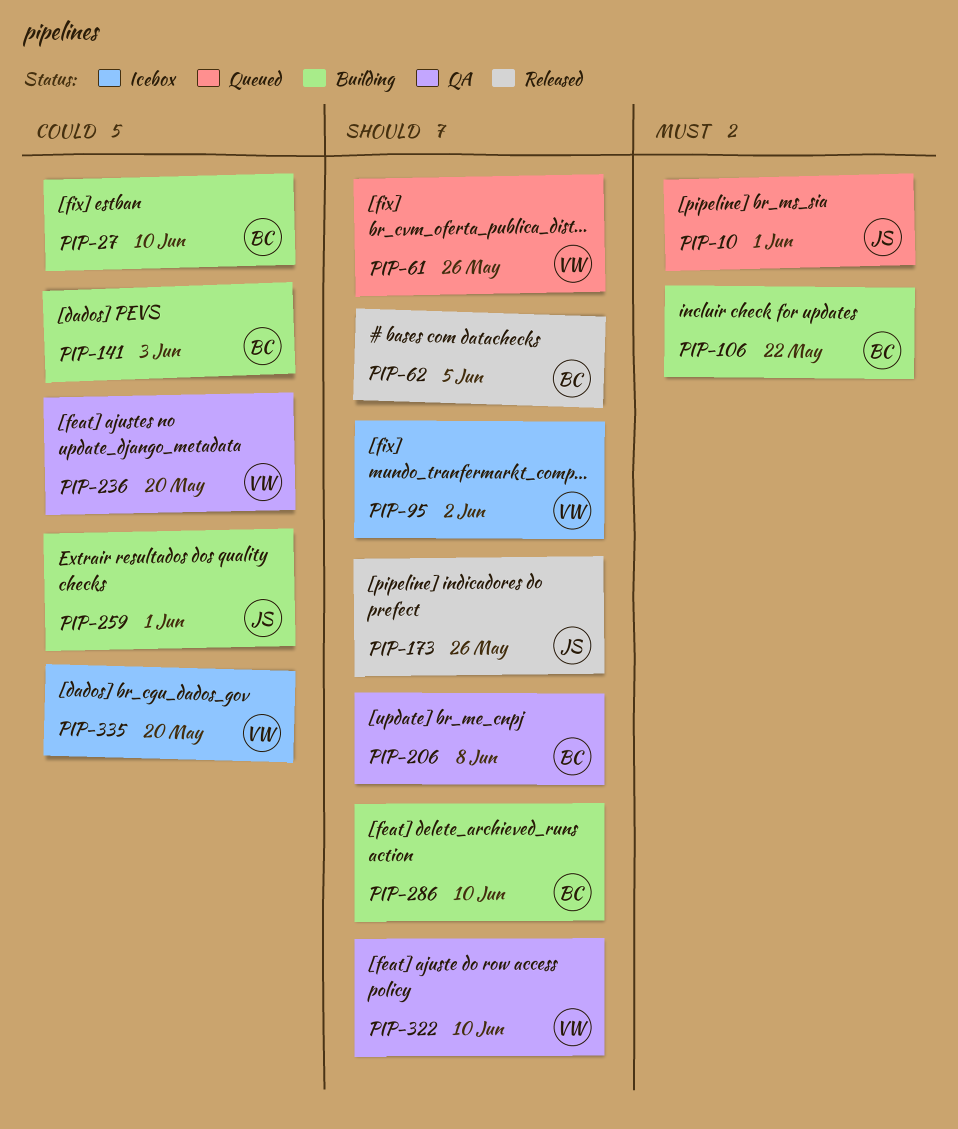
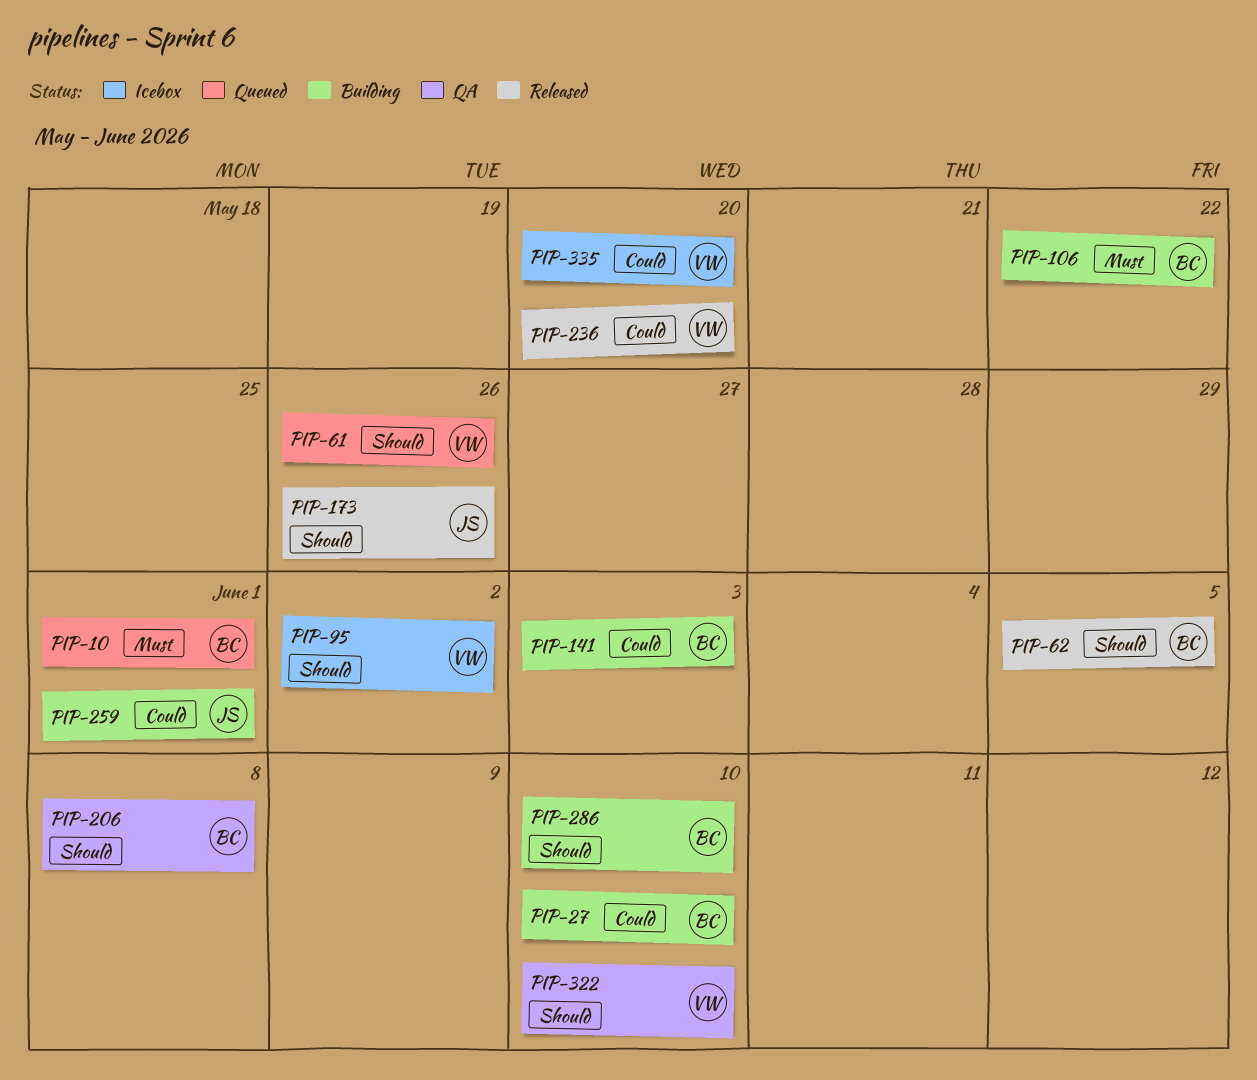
PIP-10, owner: JS -> BC
PIP-236, status: QA -> Released

